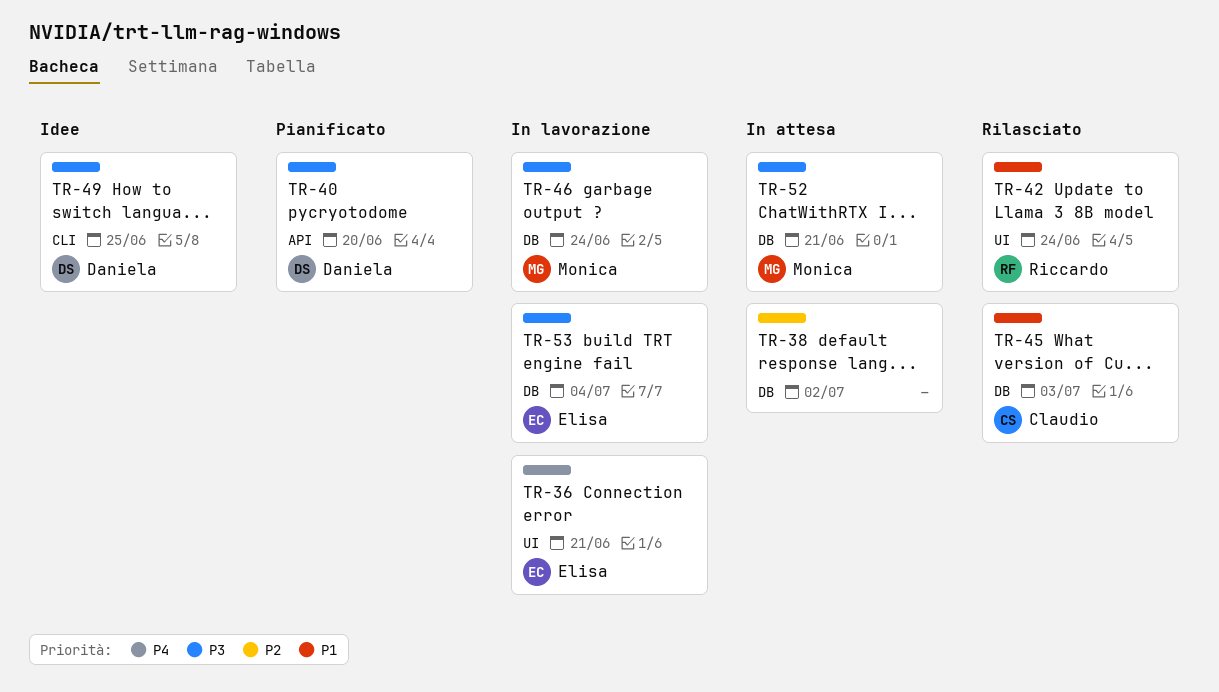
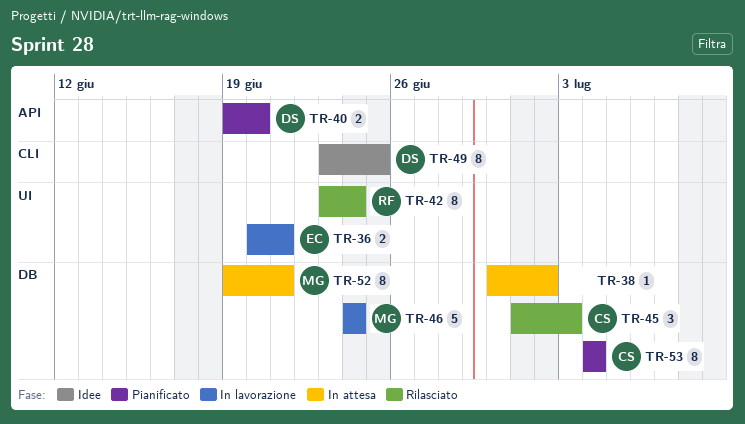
TR-53, status: In lavorazione -> Pianificato
TR-53, owner: Elisa -> Claudio

